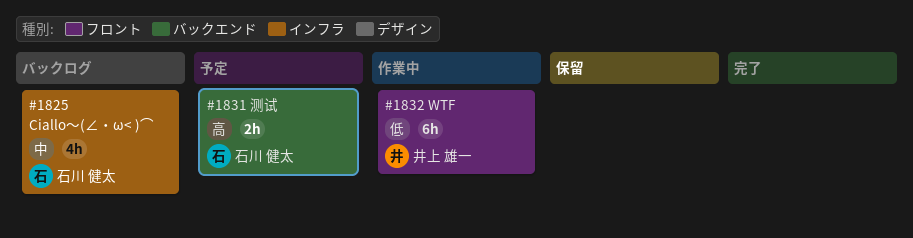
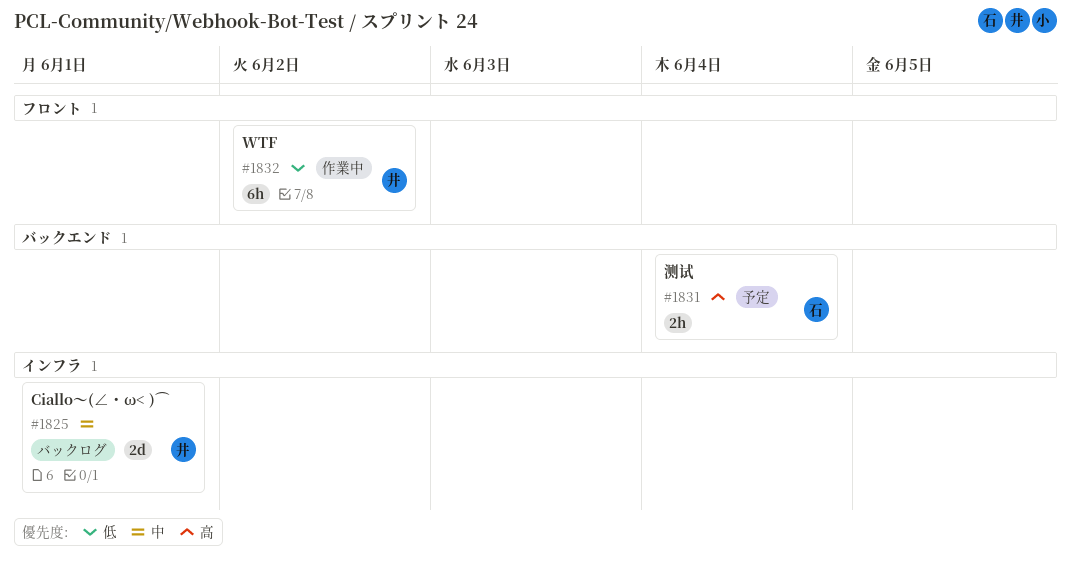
#1825, owner: 石川 健太 -> 井上 雄一
#1825, estimate: 4h -> 2d

